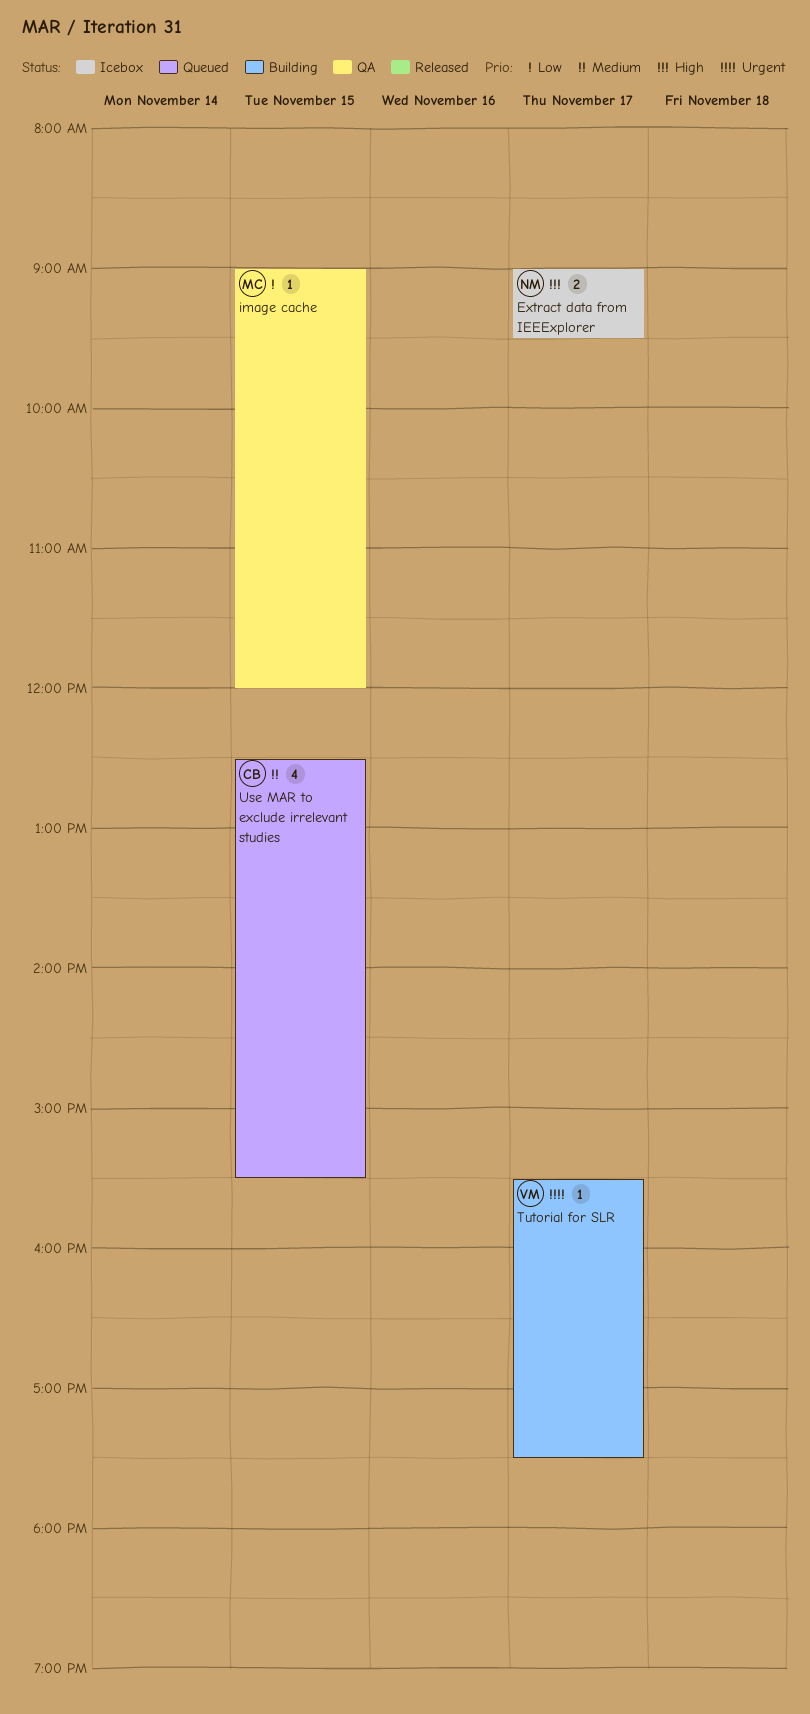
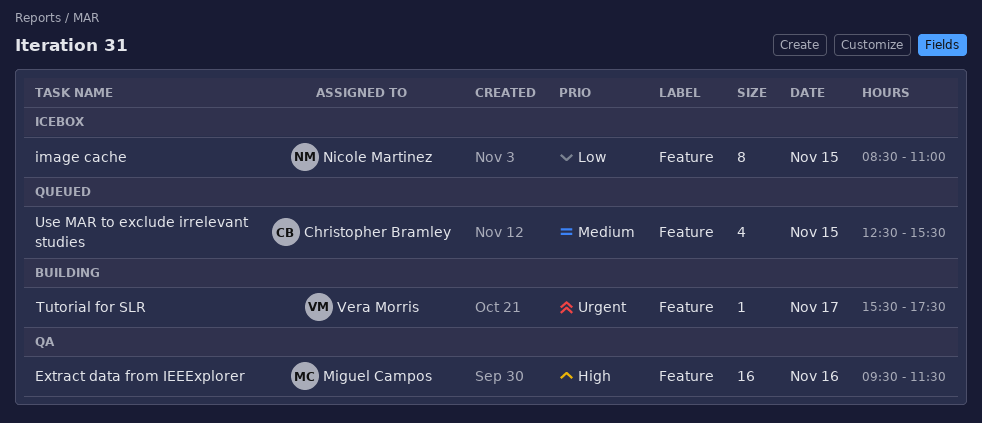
Extract data from IEEExplorer, status: Icebox -> QA
Extract data from IEEExplorer, owner: Nicole Martinez -> Miguel Campos
Extract data from IEEExplorer, estimate: 2 -> 16
Extract data from IEEExplorer, day: Nov 17 -> Nov 16
Extract data from IEEExplorer, begins: 09:00 -> 09:30
Extract data from IEEExplorer, ends: 09:30 -> 11:30
image cache, status: QA -> Icebox
image cache, owner: Miguel Campos -> Nicole Martinez
image cache, estimate: 1 -> 8
image cache, begins: 09:00 -> 08:30
image cache, ends: 12:00 -> 11:00

